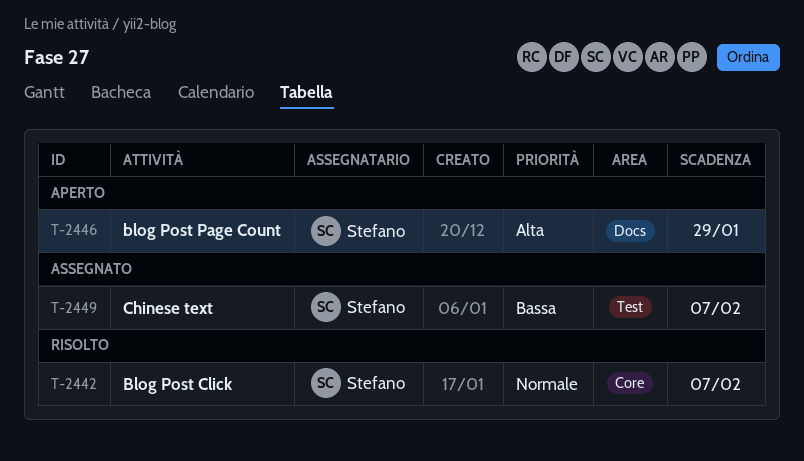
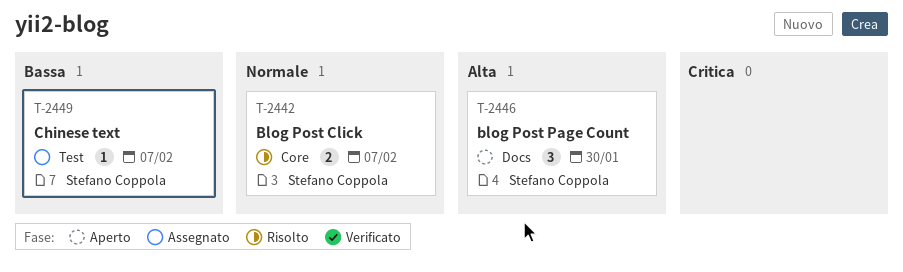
T-2446, due: Jan 29 -> Jan 30

